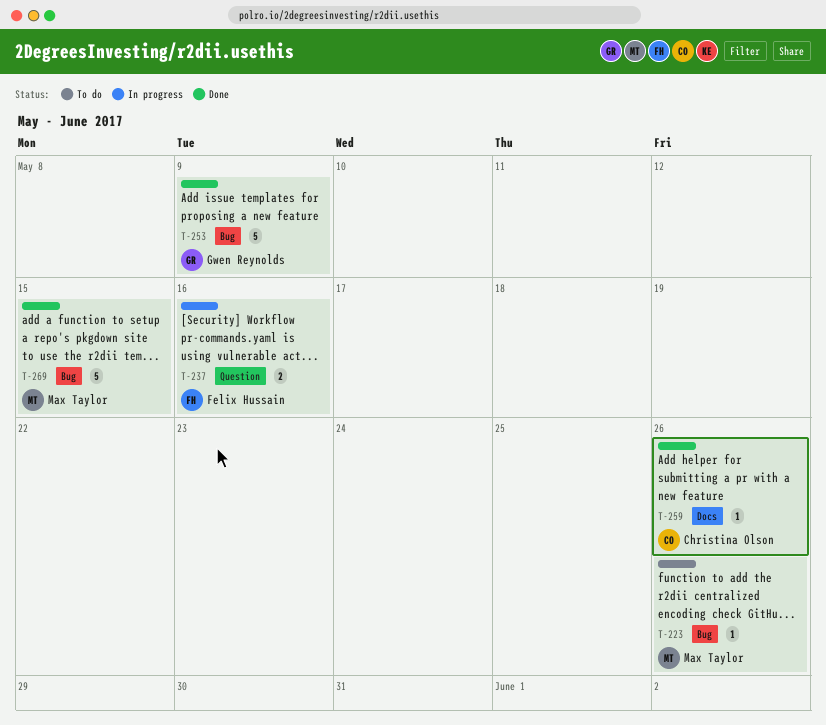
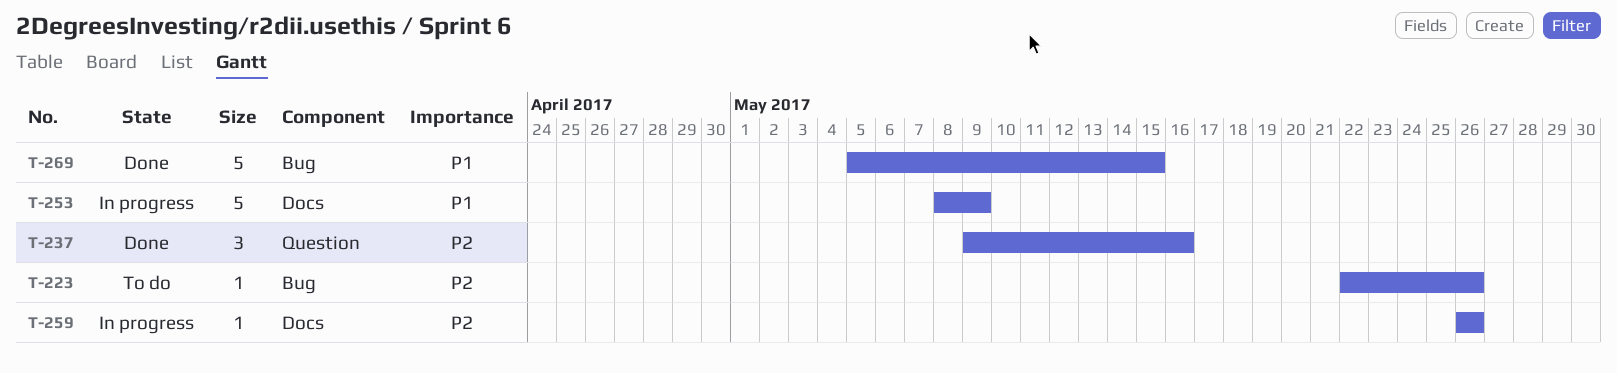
T-237, status: In progress -> Done
T-237, estimate: 2 -> 3
T-253, status: Done -> In progress
T-253, label: Bug -> Docs
T-259, status: Done -> In progress

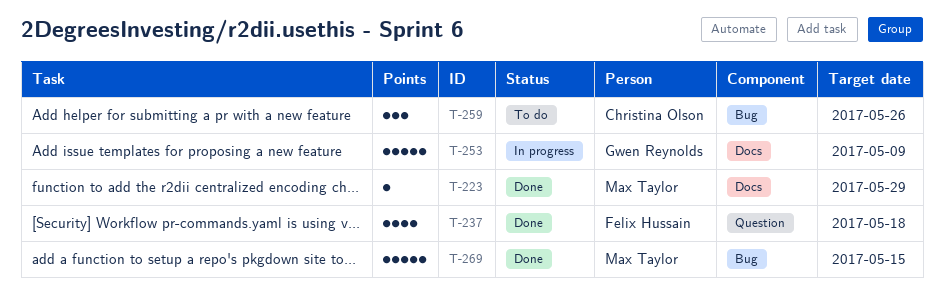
T-223, status: To do -> Done
T-223, label: Bug -> Docs
T-223, due: May 26 -> May 29
T-237, estimate: 3 -> 4
T-237, due: May 16 -> May 18
T-259, status: In progress -> To do
T-259, label: Docs -> Bug
T-259, estimate: 1 -> 3

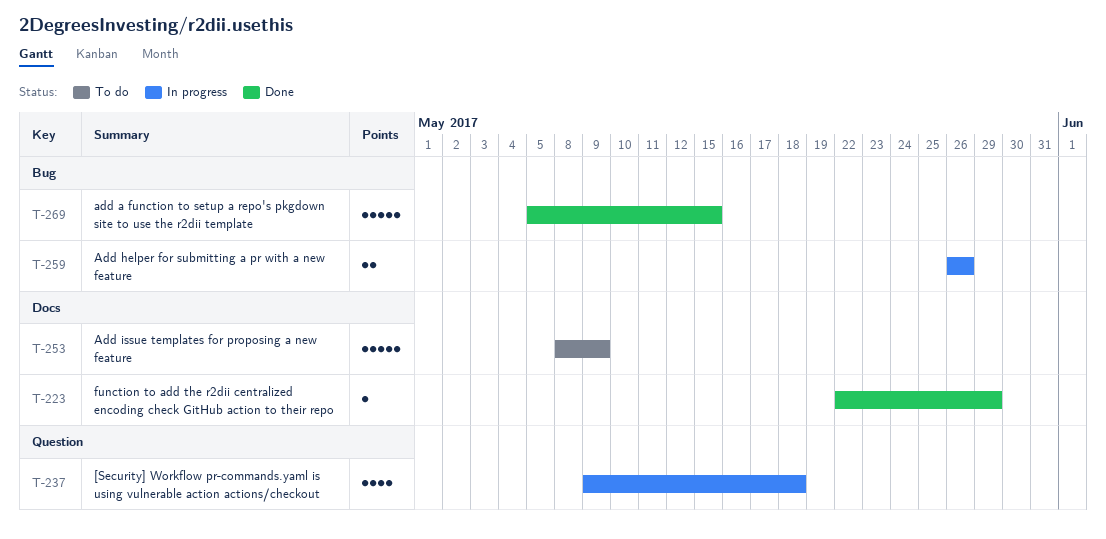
T-237, status: Done -> In progress
T-253, status: In progress -> To do
T-259, status: To do -> In progress
T-259, estimate: 3 -> 2

